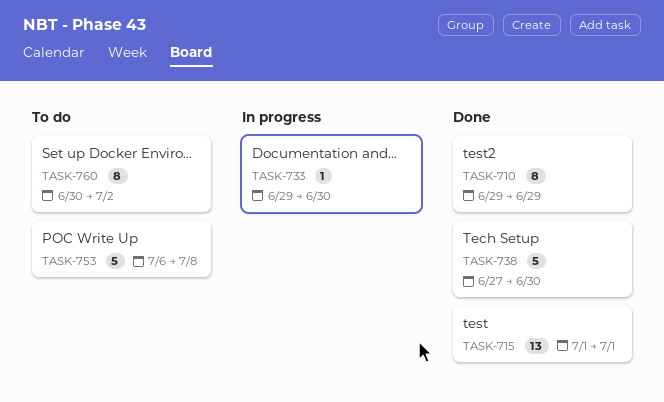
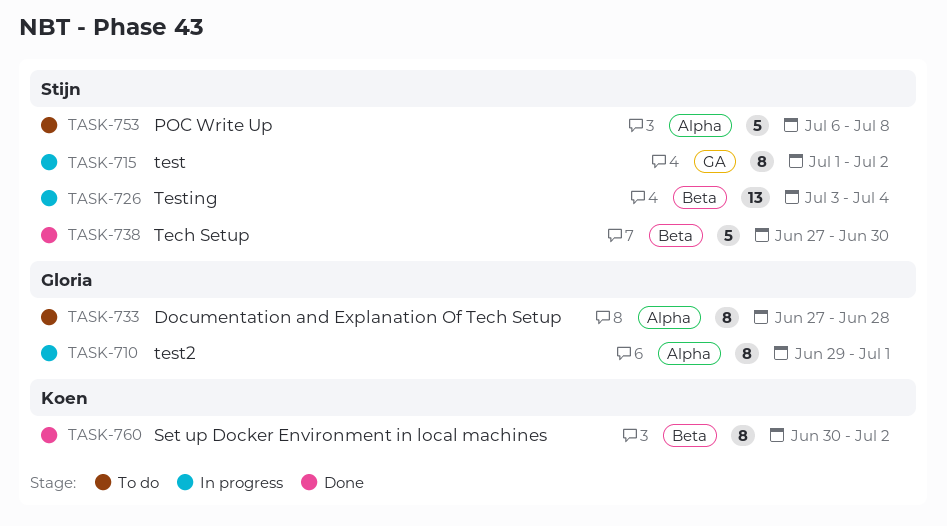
TASK-710, status: Done -> In progress
TASK-710, due: Jun 29 -> Jul 1
TASK-715, status: Done -> In progress
TASK-715, estimate: 13 -> 8
TASK-715, due: Jul 1 -> Jul 2
TASK-726: none -> present
TASK-733, status: In progress -> To do
TASK-733, estimate: 1 -> 8
TASK-733, start: Jun 29 -> Jun 27
TASK-733, due: Jun 30 -> Jun 28
TASK-760, status: To do -> Done

